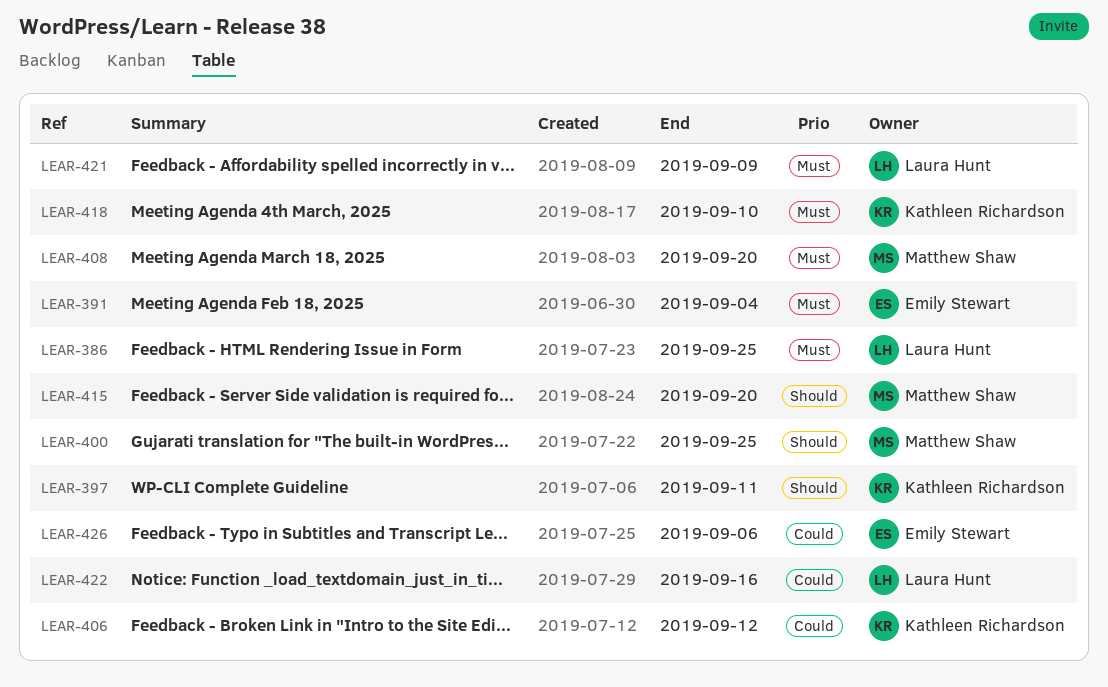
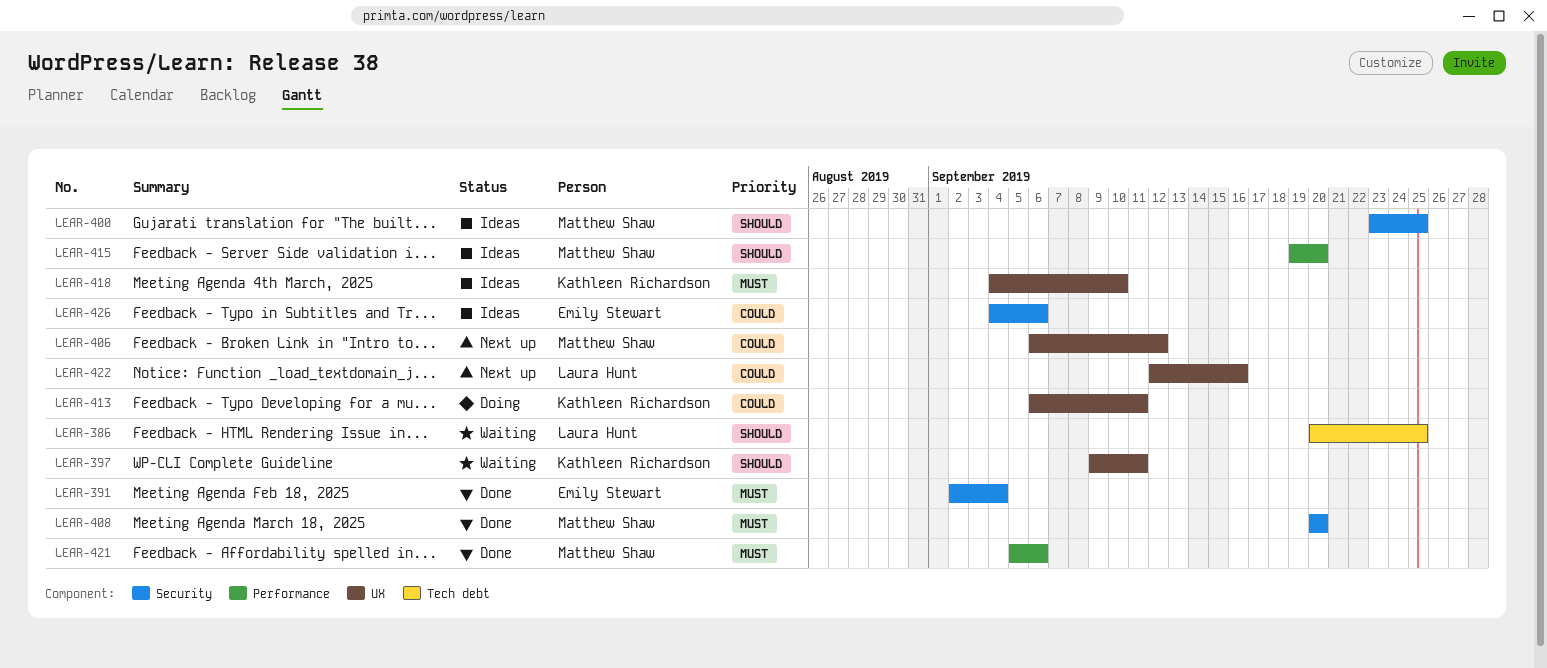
LEAR-386, priority: Must -> Should
LEAR-406, owner: Kathleen Richardson -> Matthew Shaw
LEAR-413: none -> present
LEAR-421, owner: Laura Hunt -> Matthew Shaw
LEAR-421, due: Sep 9 -> Sep 6

